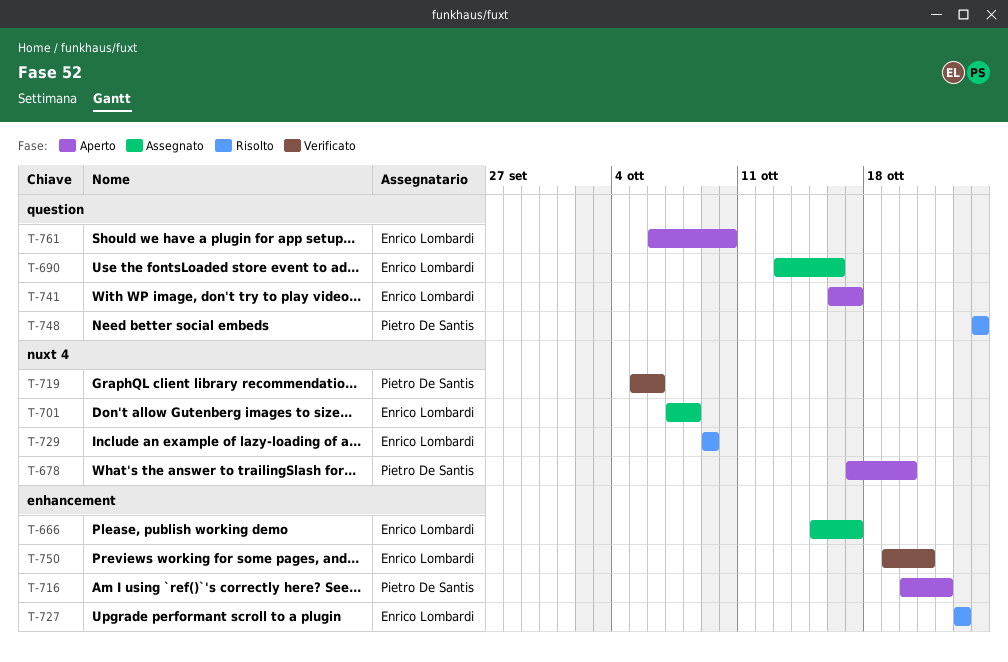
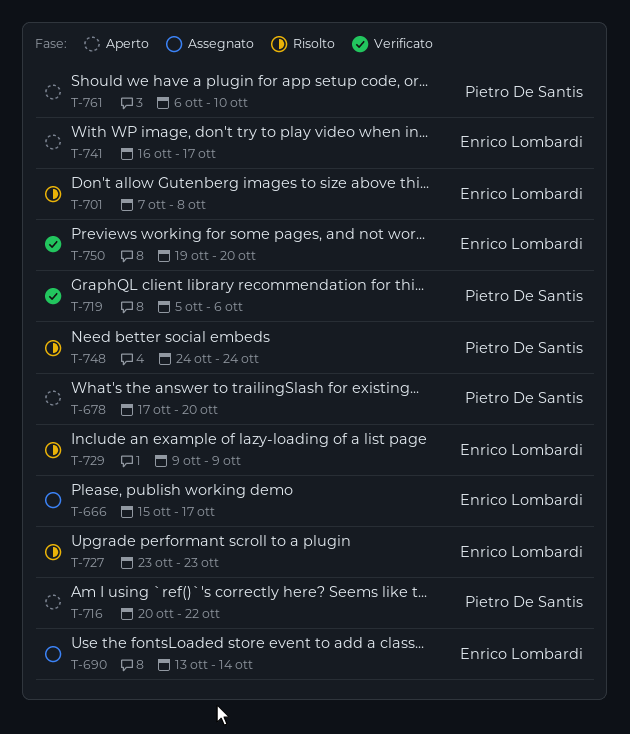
T-690, due: Oct 16 -> Oct 14
T-701, status: Assegnato -> Risolto
T-750, due: Oct 21 -> Oct 20
T-761, owner: Enrico Lombardi -> Pietro De Santis

